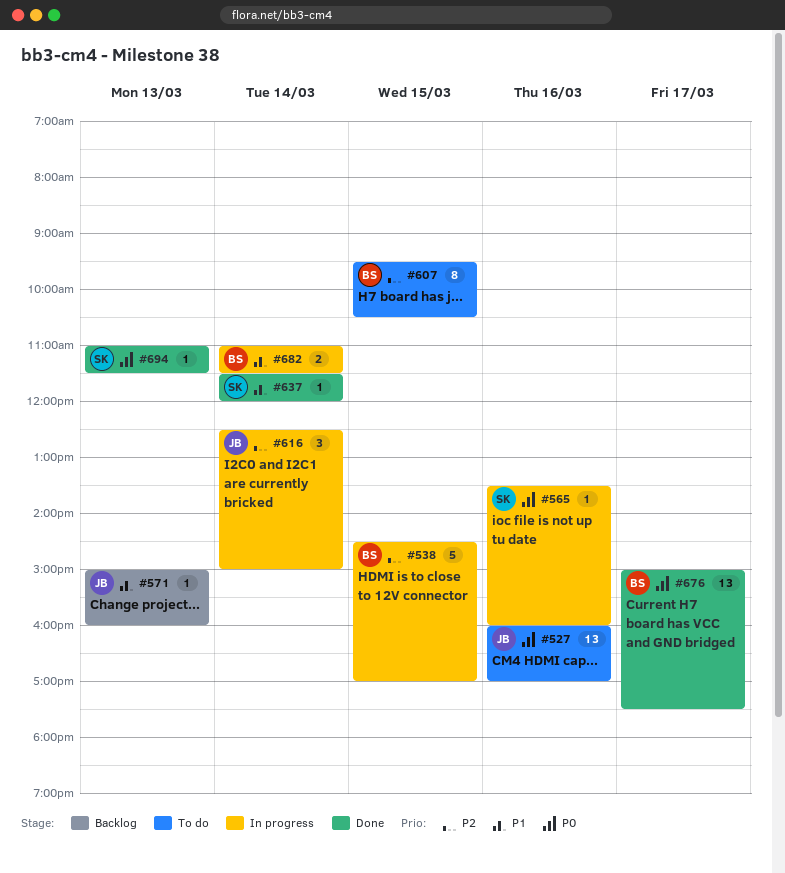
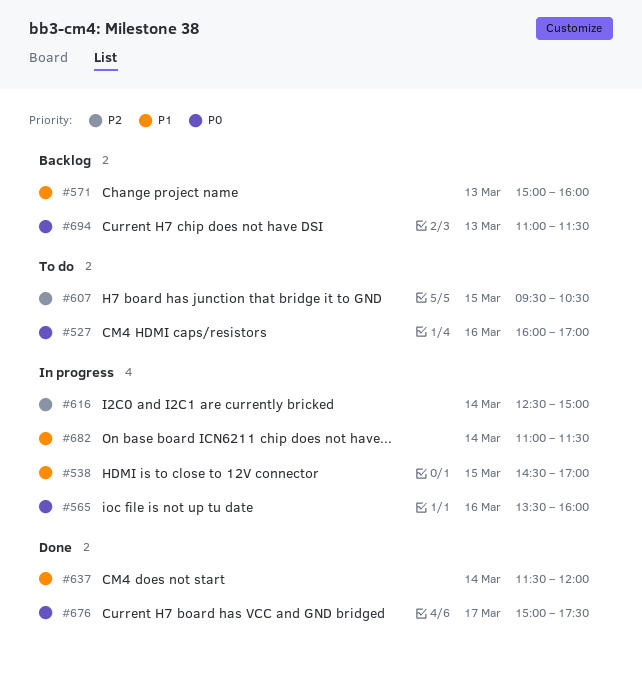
#538, priority: P2 -> P1
#694, status: Done -> Backlog

